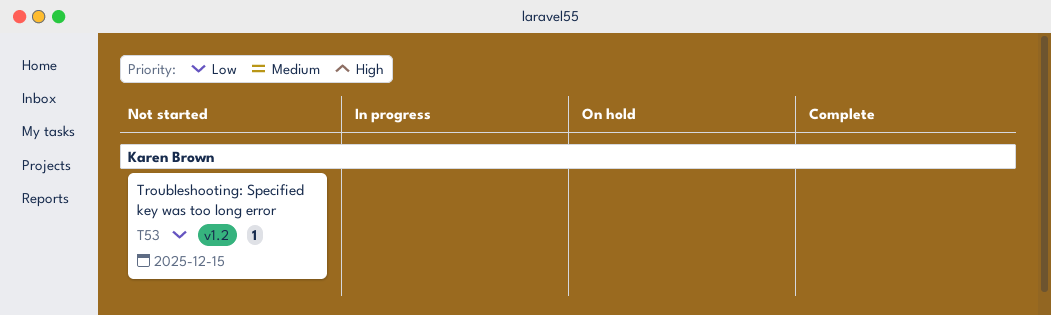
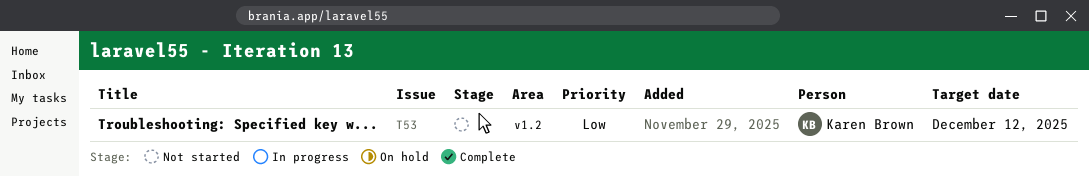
T53, due: Dec 15 -> Dec 12

